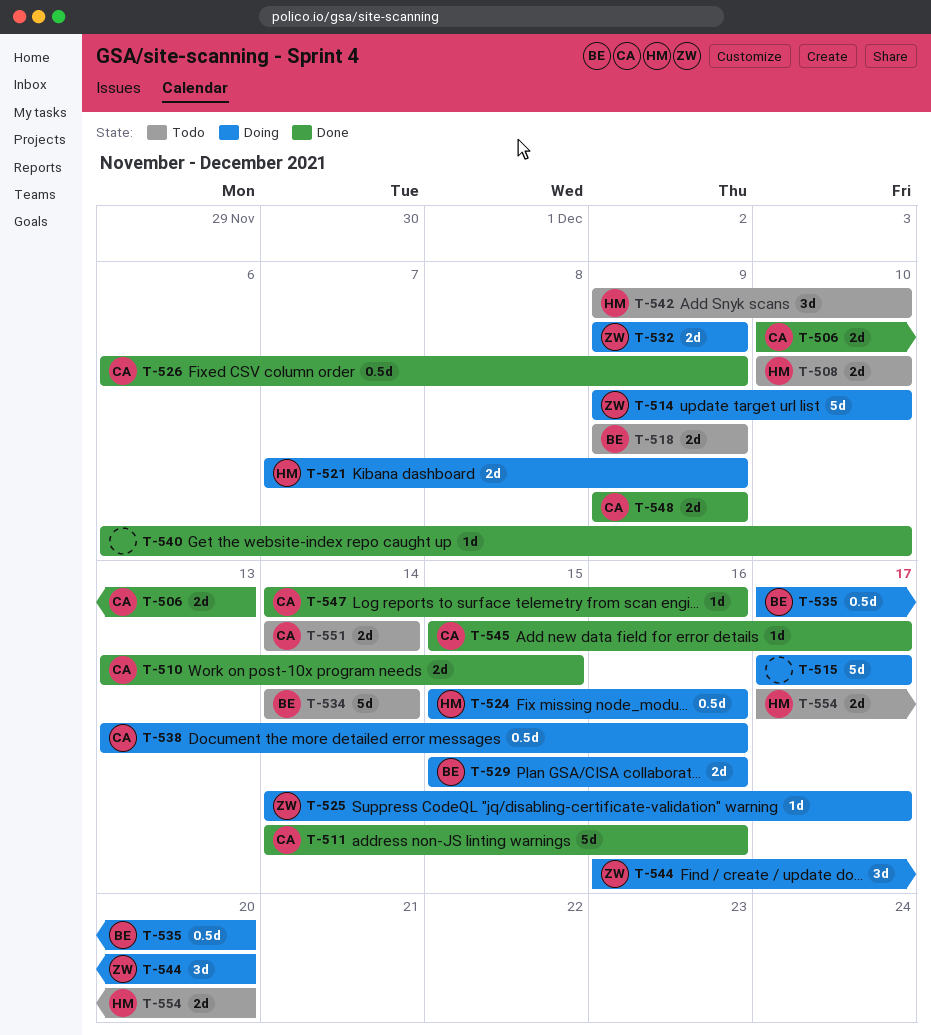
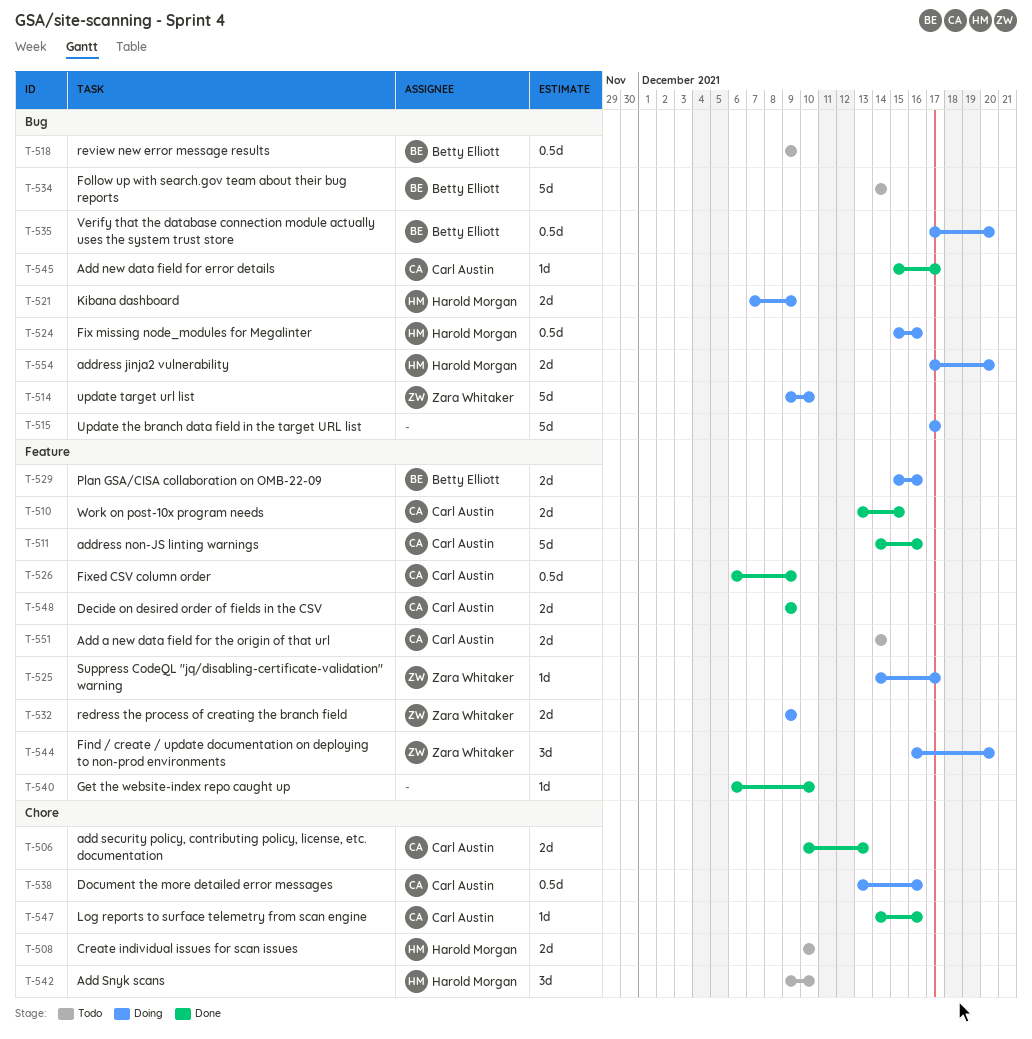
T-518, estimate: 2d -> 0.5d
T-554, status: Todo -> Doing

